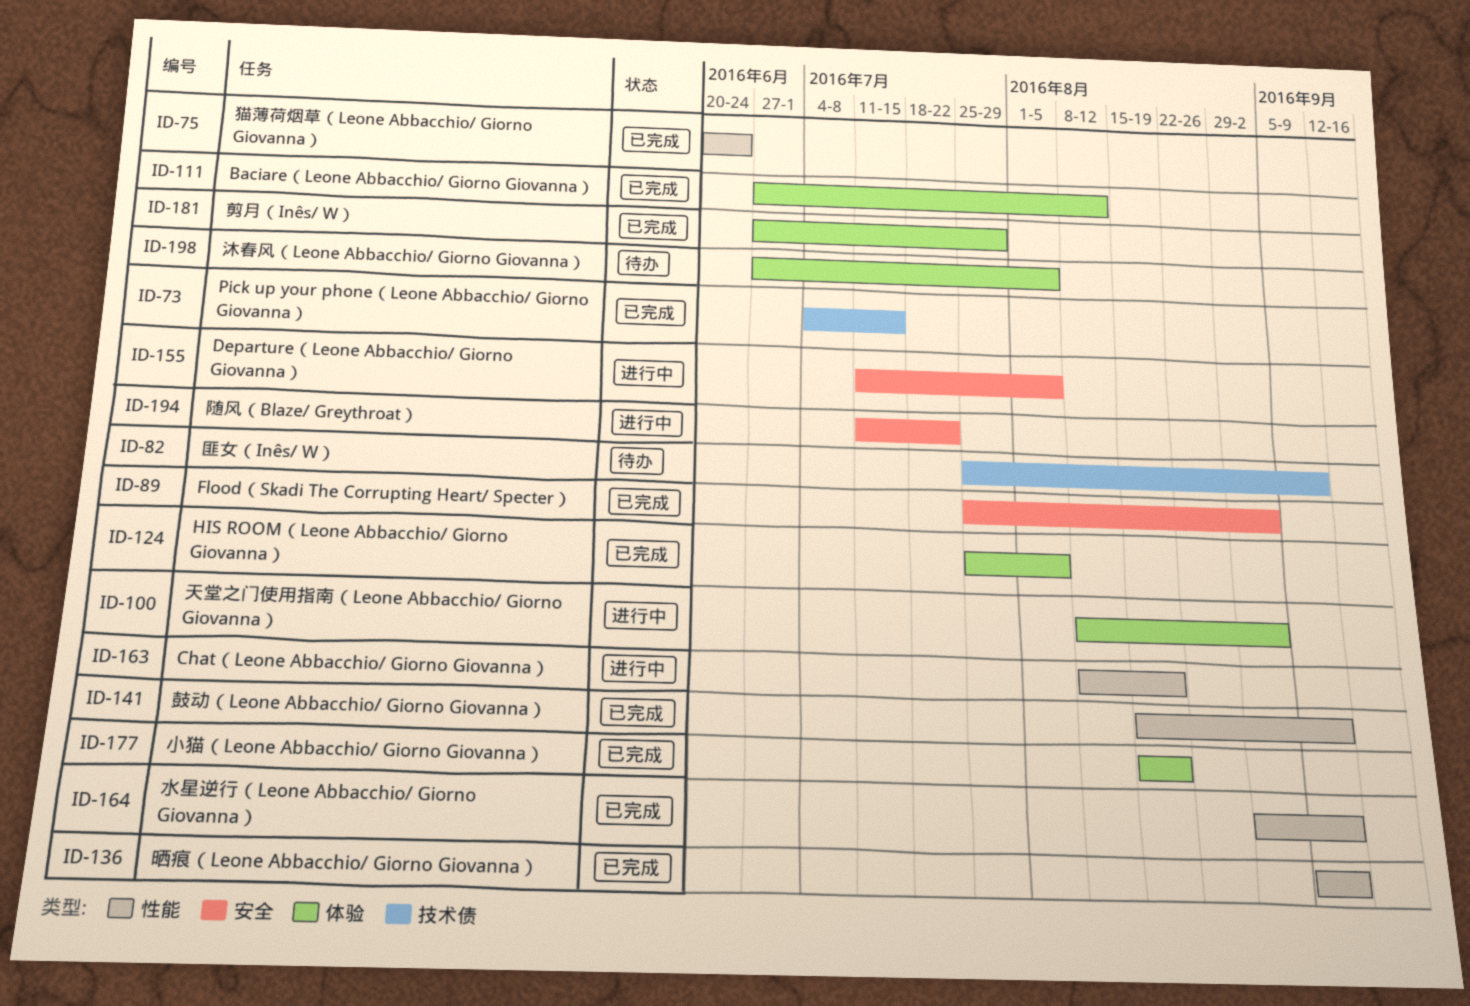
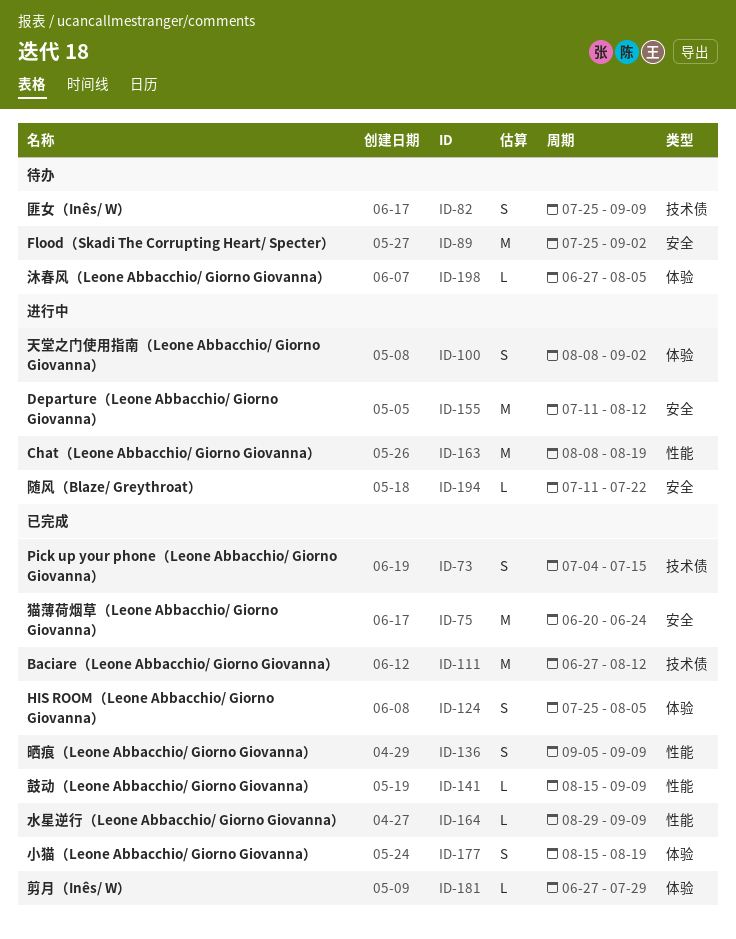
ID-75, label: 性能 -> 安全
ID-89, status: 已完成 -> 待办
ID-111, label: 体验 -> 技术债
ID-155, due: Aug 5 -> Aug 12

